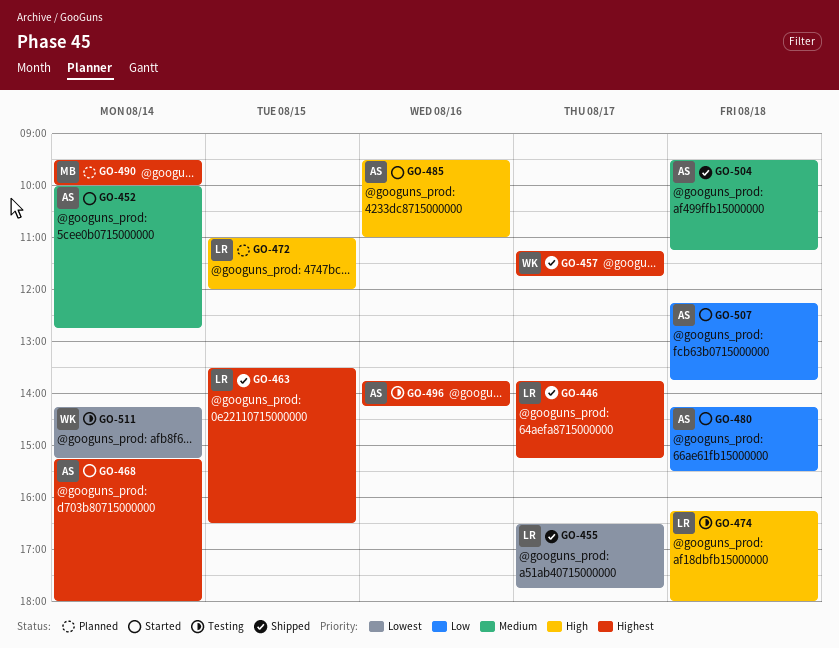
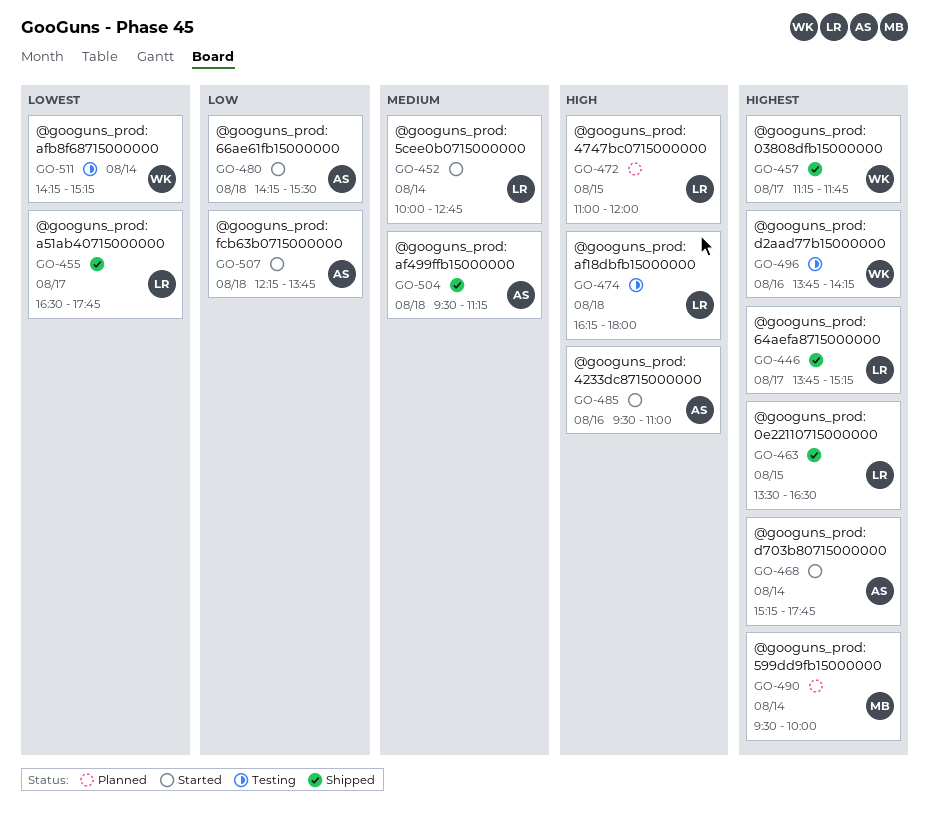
GO-452, owner: AS -> LR
GO-468, ends: 18:00 -> 17:45
GO-496, owner: AS -> WK

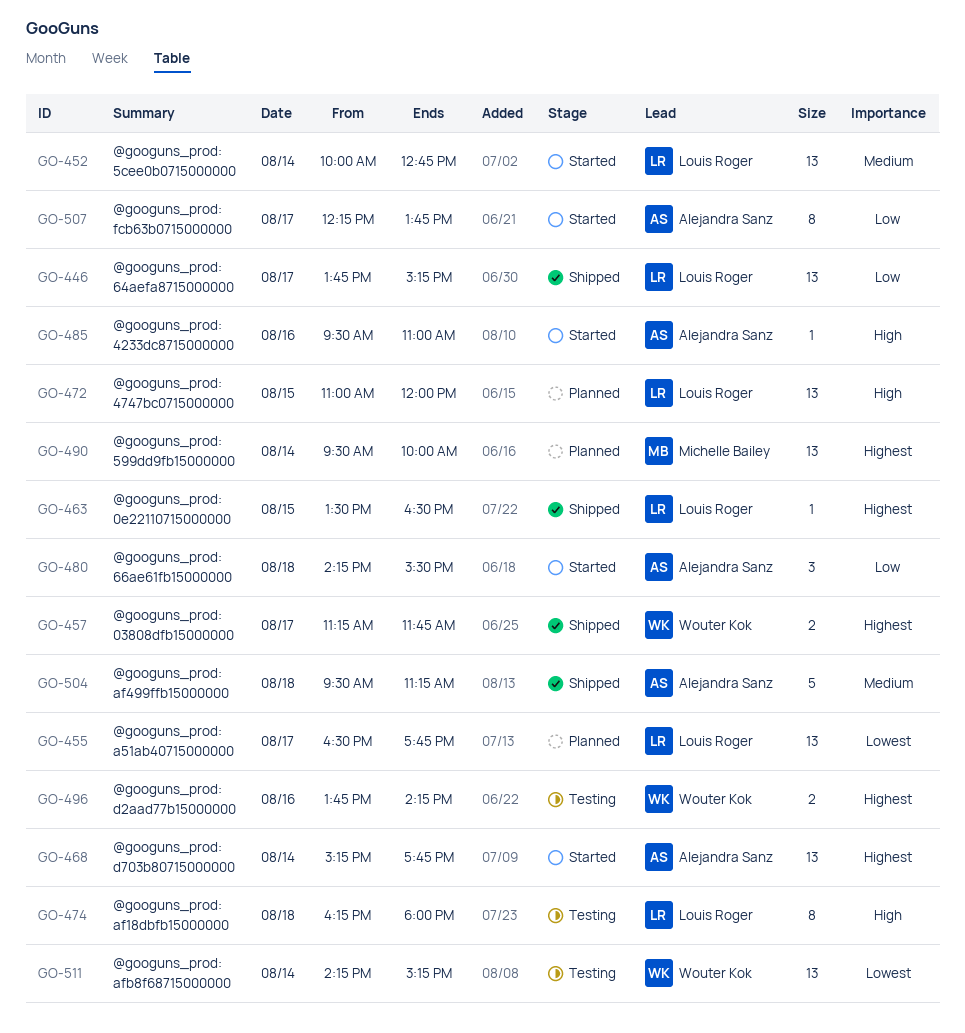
GO-446, priority: Highest -> Low
GO-455, status: Shipped -> Planned
GO-507, day: Aug 18 -> Aug 17

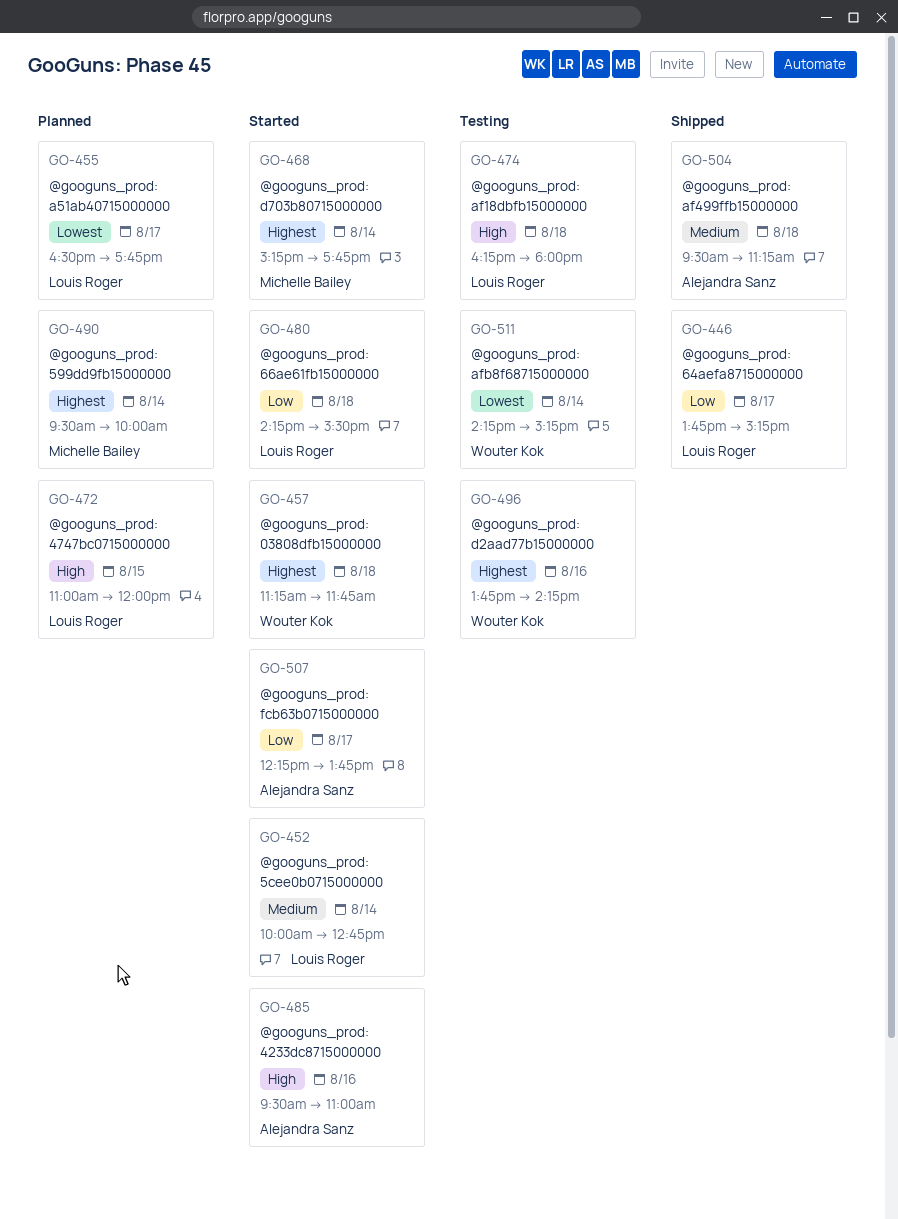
GO-457, status: Shipped -> Started
GO-457, day: Aug 17 -> Aug 18
GO-463: present -> none
GO-468, owner: Alejandra Sanz -> Michelle Bailey
GO-480, owner: Alejandra Sanz -> Louis Roger

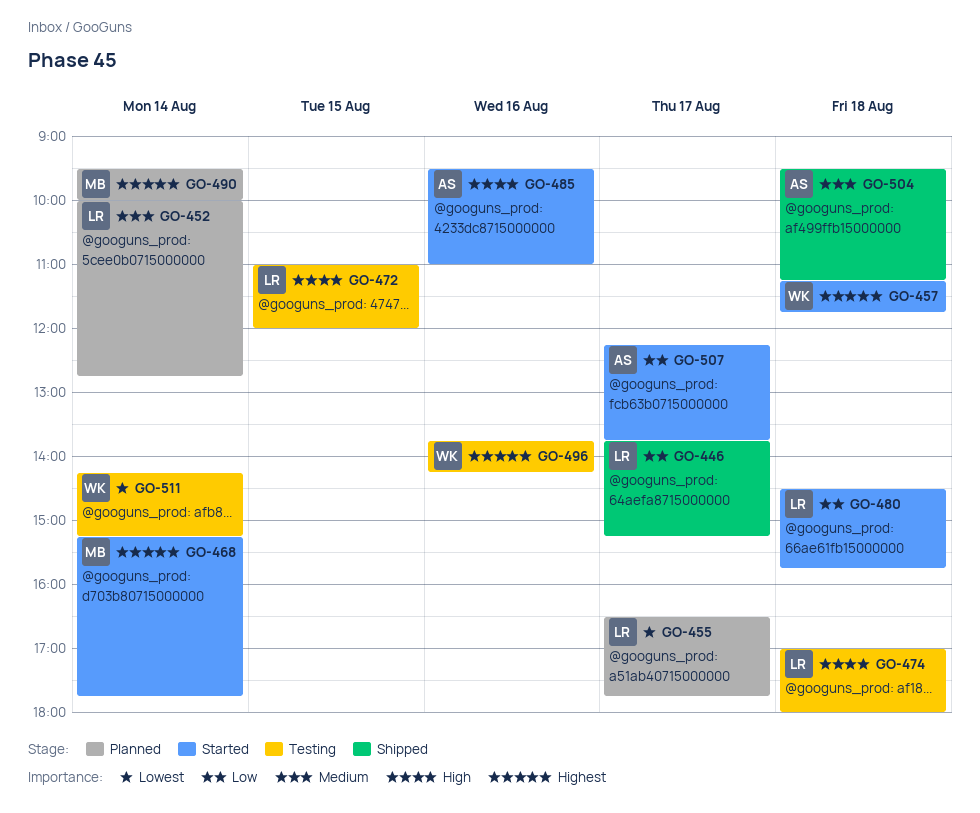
GO-452, status: Started -> Planned
GO-472, status: Planned -> Testing
GO-474, begins: 16:15 -> 17:00
GO-480, begins: 14:15 -> 14:30
GO-480, ends: 15:30 -> 15:45

